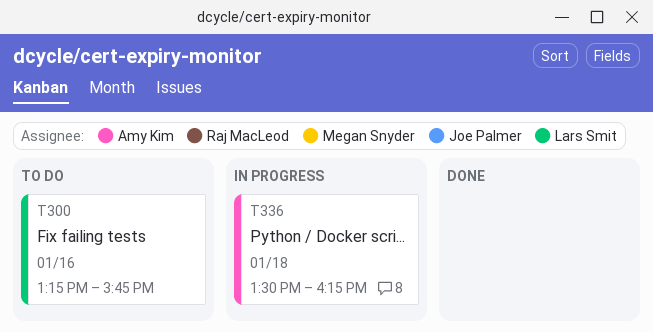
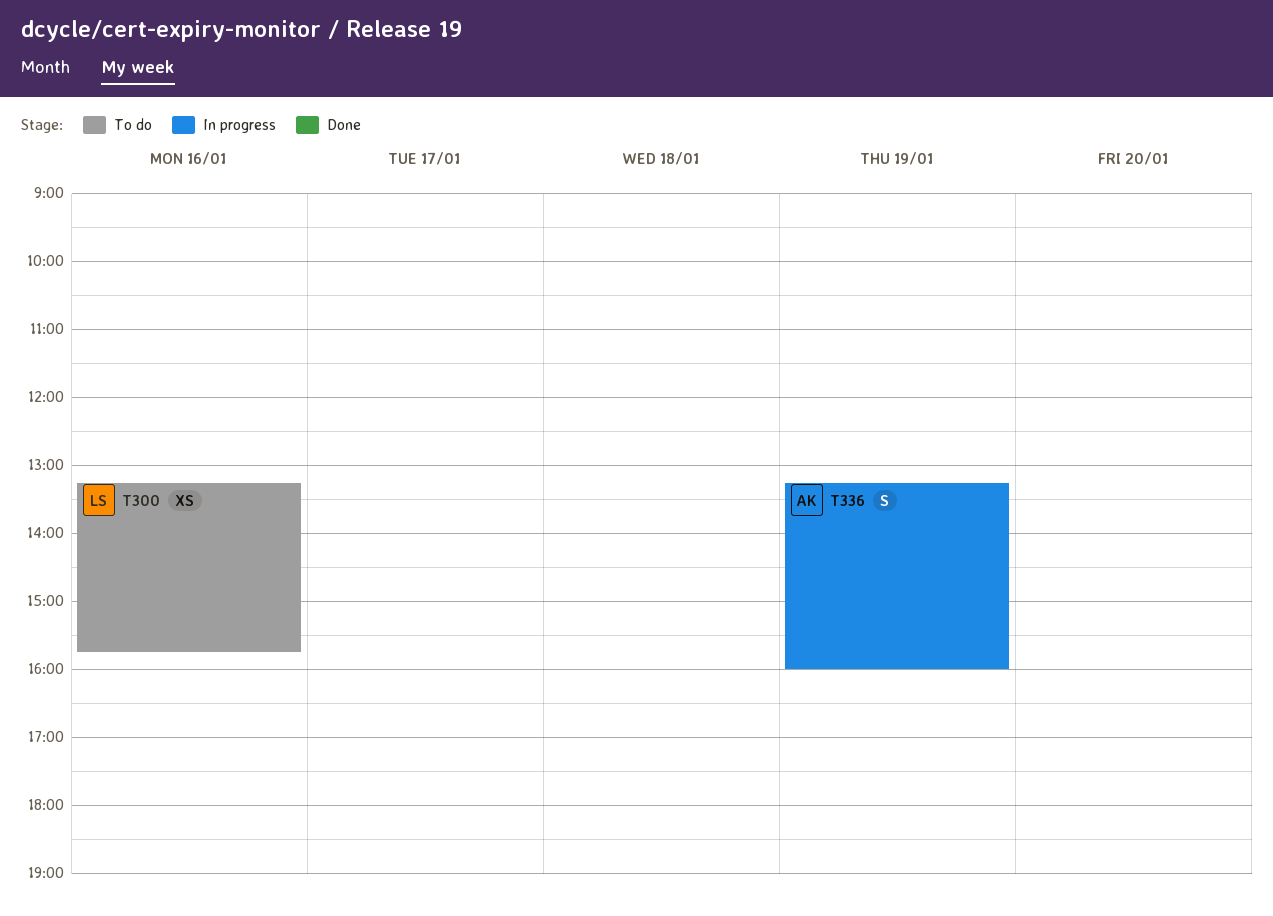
T336, day: Jan 18 -> Jan 19
T336, begins: 13:30 -> 13:15
T336, ends: 16:15 -> 16:00

